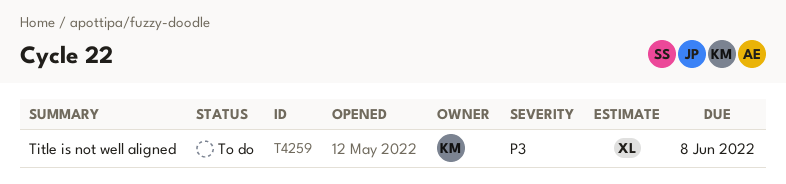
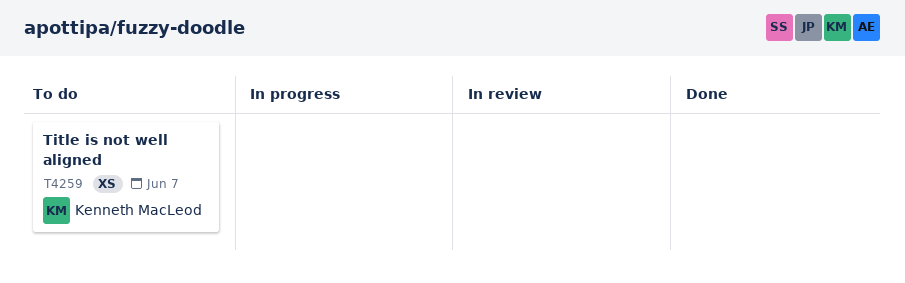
T4259, estimate: XL -> XS
T4259, due: Jun 8 -> Jun 7

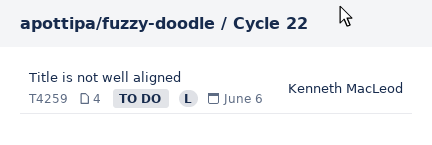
T4259, estimate: XS -> L
T4259, due: Jun 7 -> Jun 6

